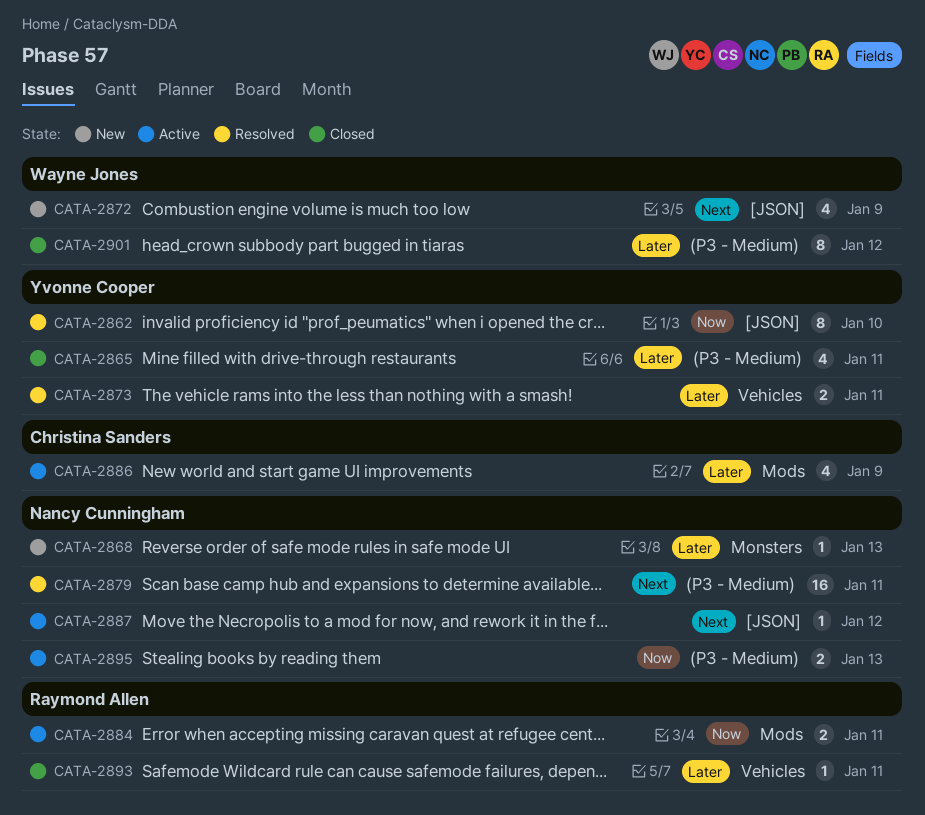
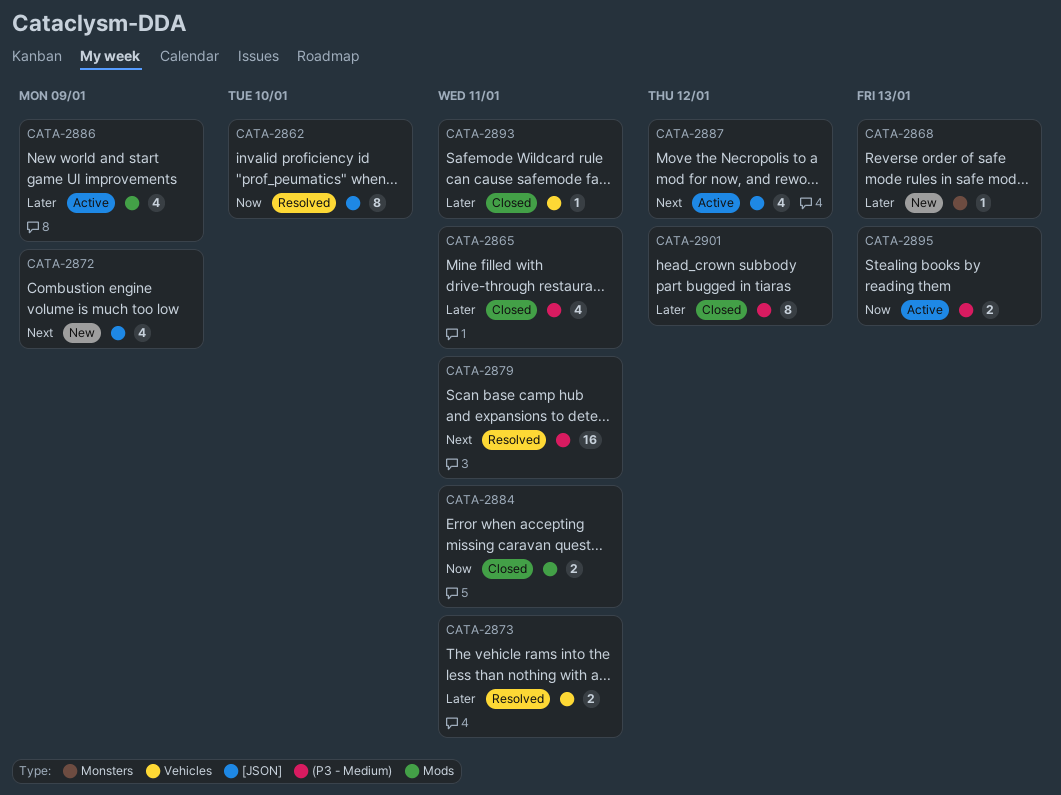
CATA-2884, status: Active -> Closed
CATA-2887, estimate: 1 -> 4

